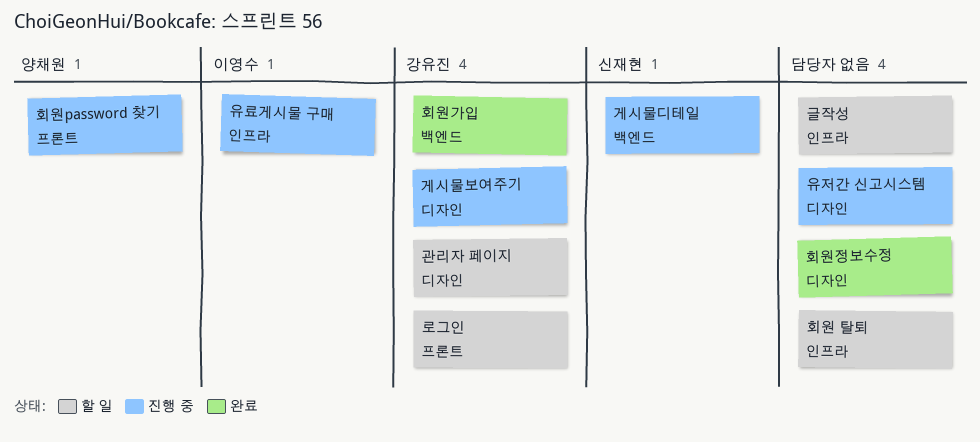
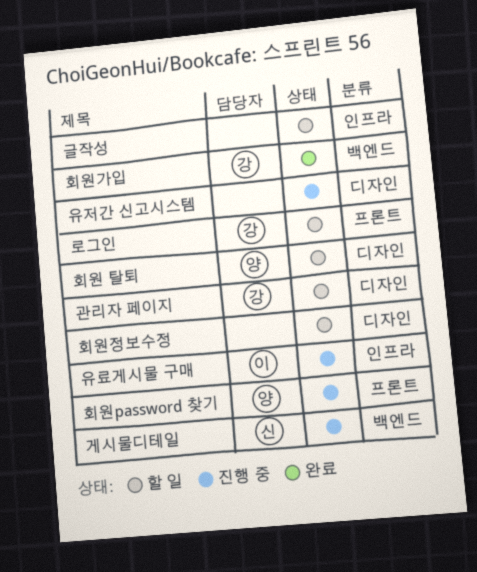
게시물보여주기: present -> none
회원 탈퇴, owner: none -> 양채원
회원 탈퇴, label: 인프라 -> 디자인
회원정보수정, status: 완료 -> 할 일

